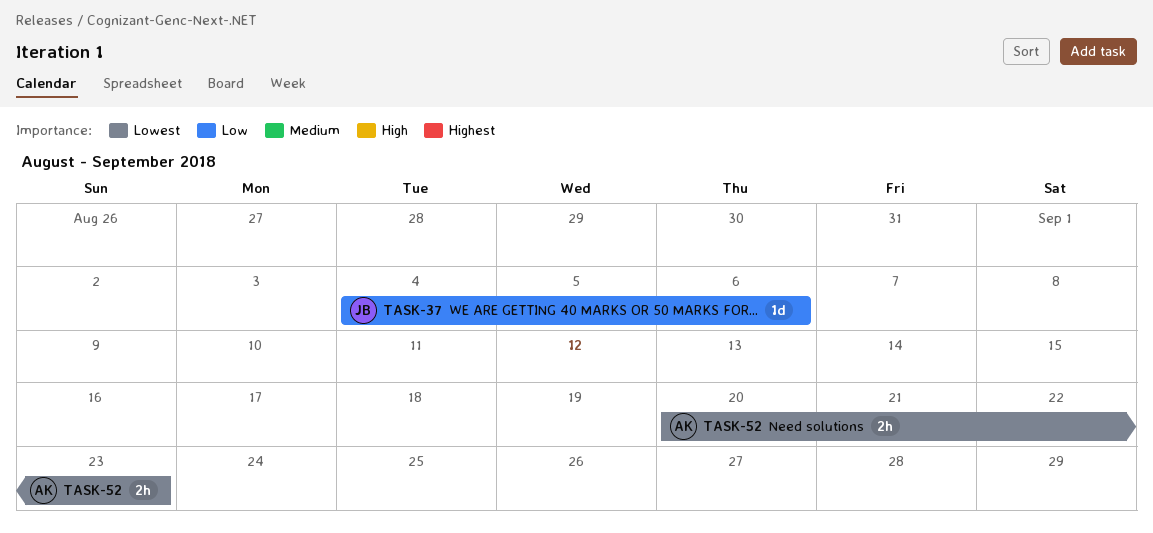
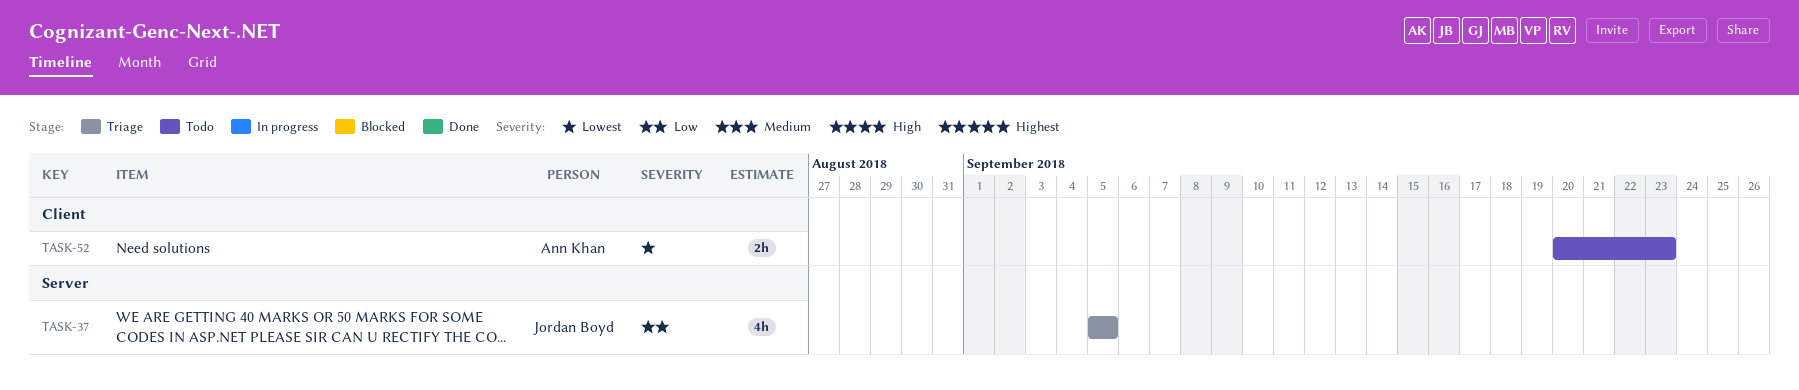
TASK-37, estimate: 1d -> 4h
TASK-37, start: Sep 4 -> Sep 5
TASK-37, due: Sep 6 -> Sep 5

